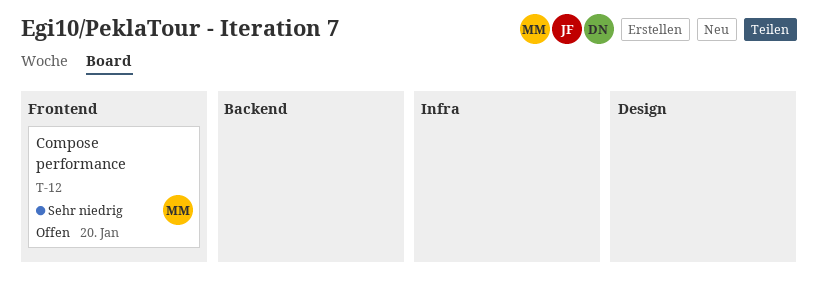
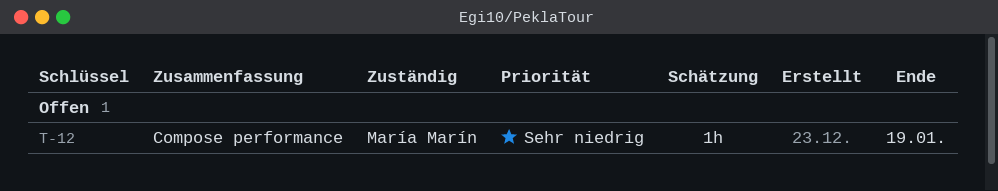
T-12, due: Jan 20 -> Jan 19

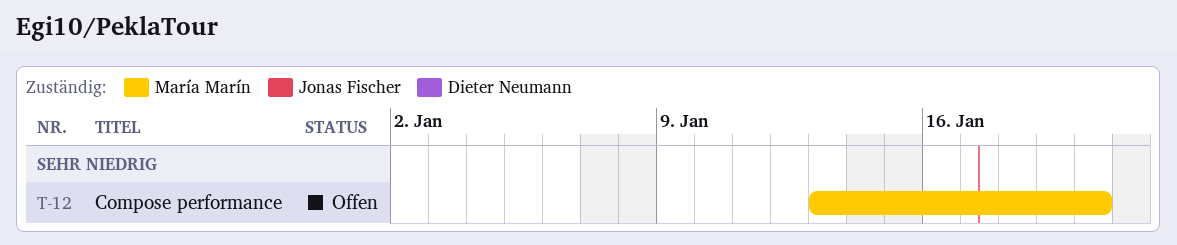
T-12, due: Jan 19 -> Jan 20

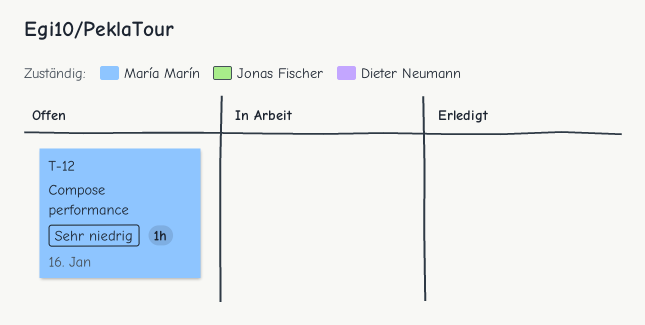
T-12, due: Jan 20 -> Jan 16

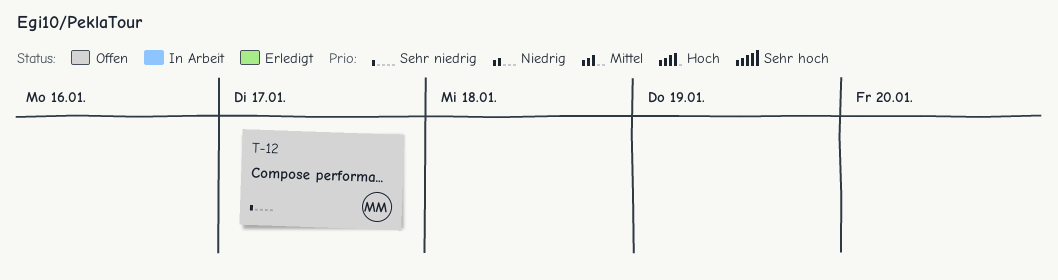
T-12, due: Jan 16 -> Jan 17

